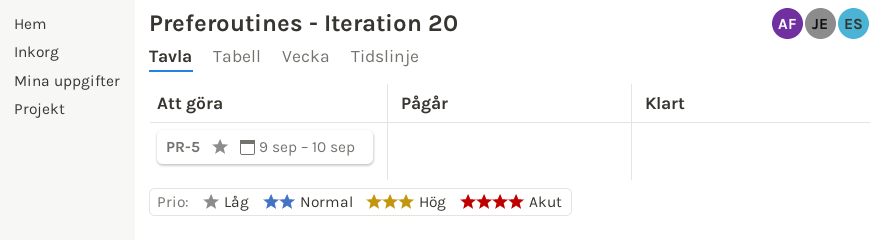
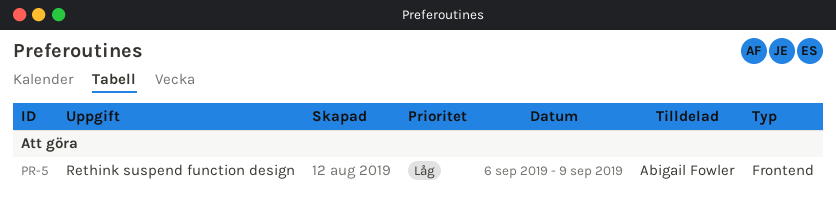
PR-5, start: Sep 9 -> Sep 6
PR-5, due: Sep 10 -> Sep 9

